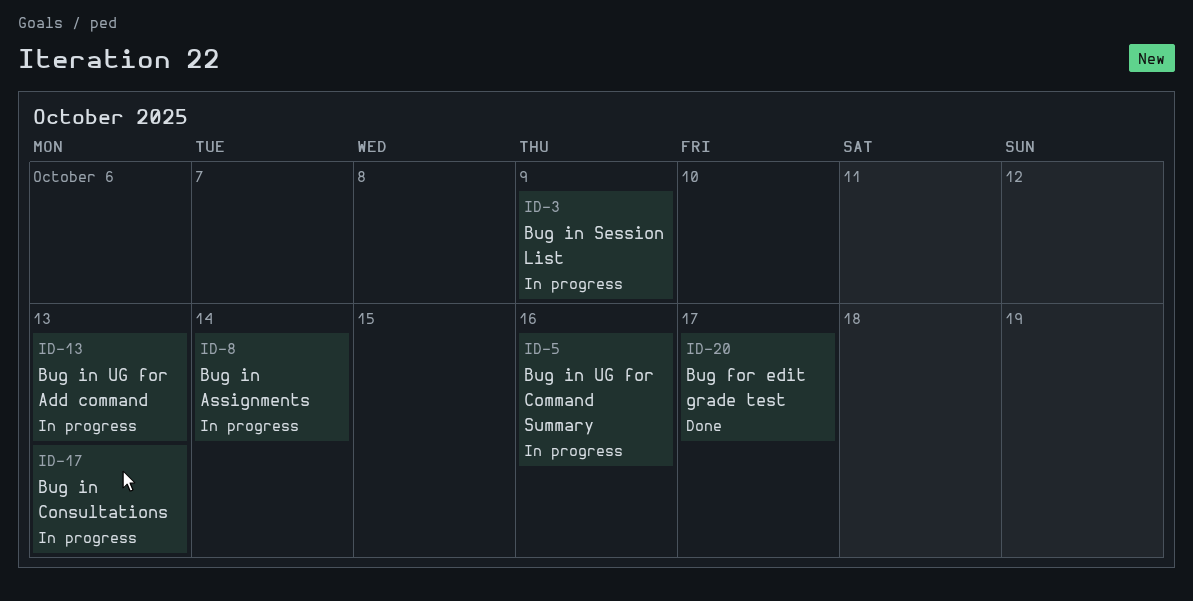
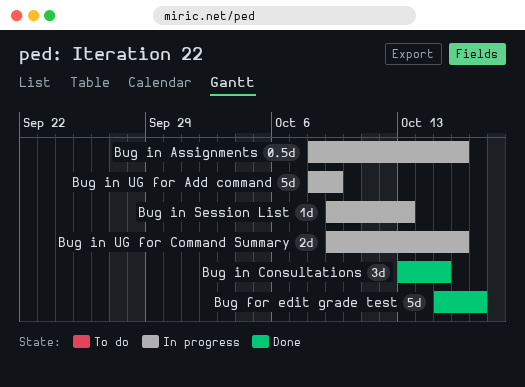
Bug in Assignments, due: Oct 14 -> Oct 16
Bug in Consultations, status: In progress -> Done
Bug in Consultations, due: Oct 13 -> Oct 15
Bug in Session List, due: Oct 9 -> Oct 13
Bug in UG for Add command, due: Oct 13 -> Oct 9

